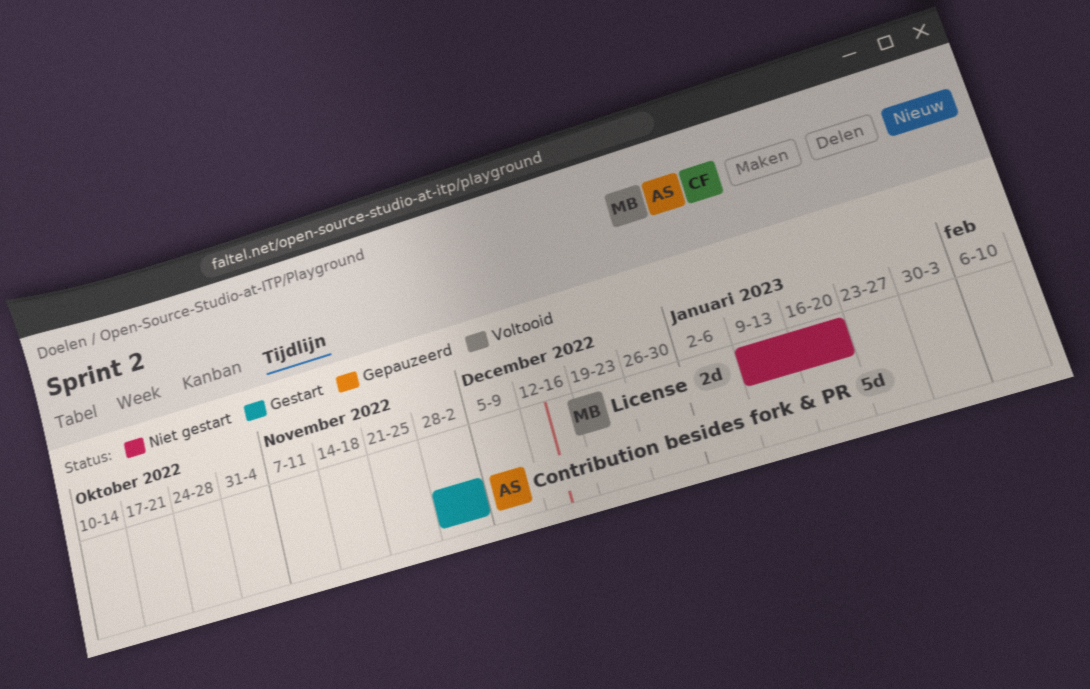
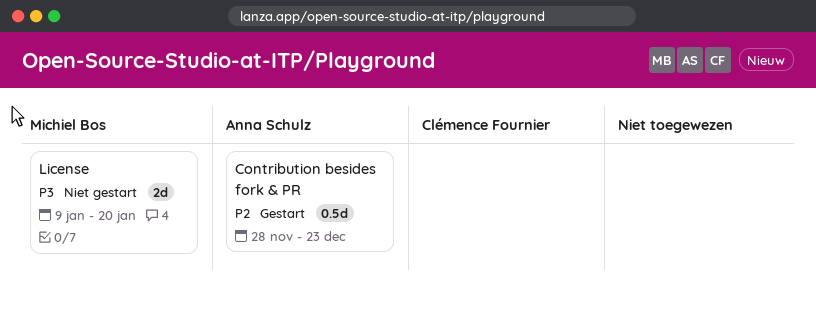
Contribution besides fork & PR, estimate: 5d -> 0.5d
Contribution besides fork & PR, due: Dec 2 -> Dec 23

